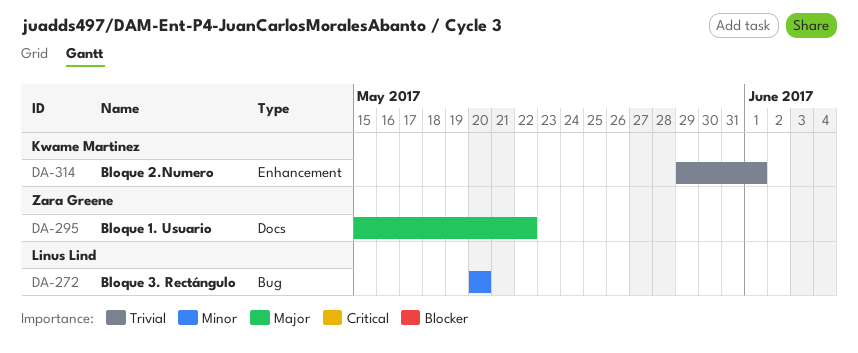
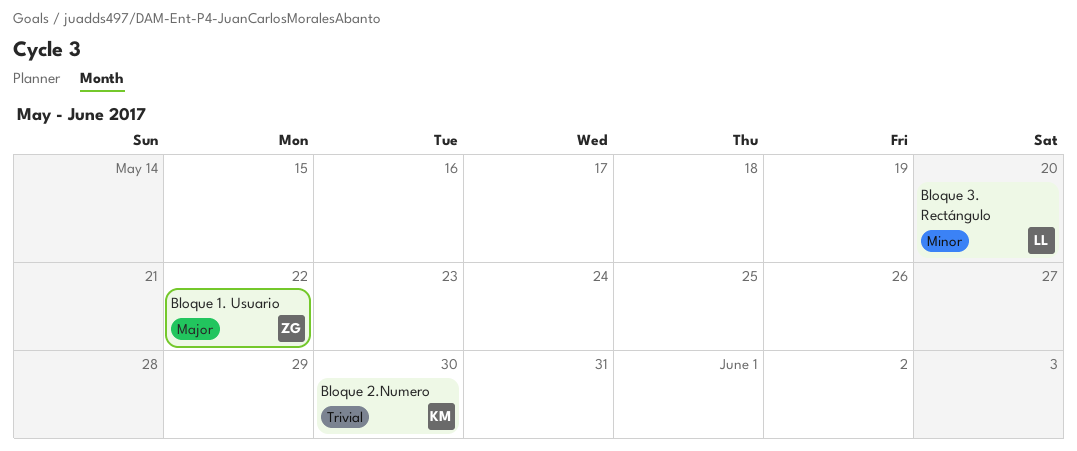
Bloque 2.Numero, due: Jun 1 -> May 30

